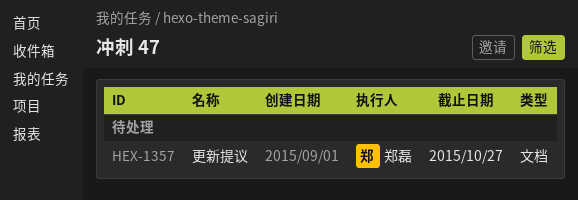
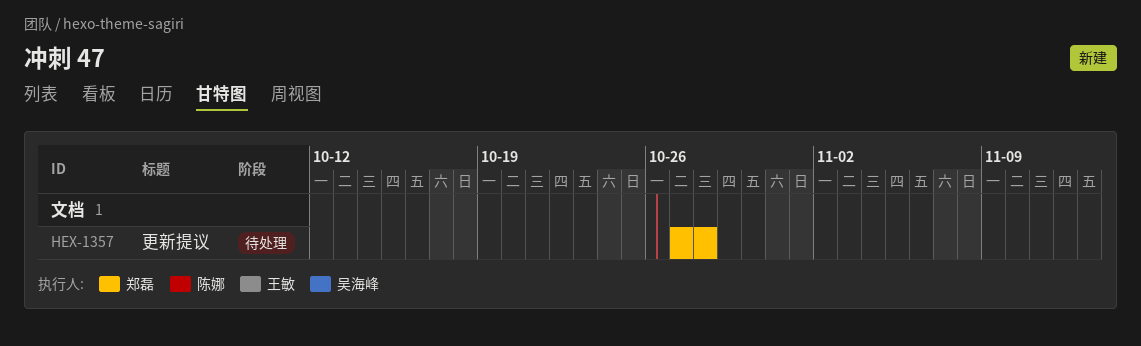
HEX-1357, due: Oct 27 -> Oct 28

